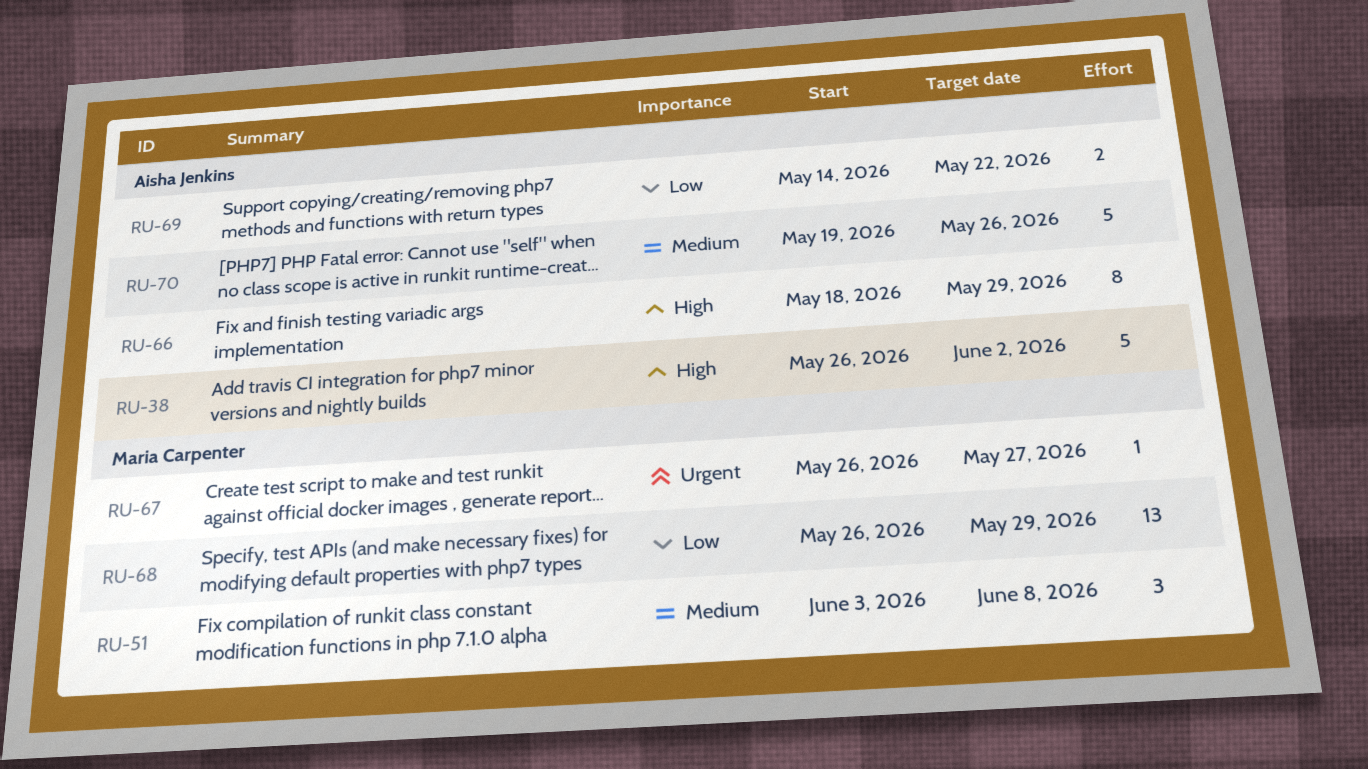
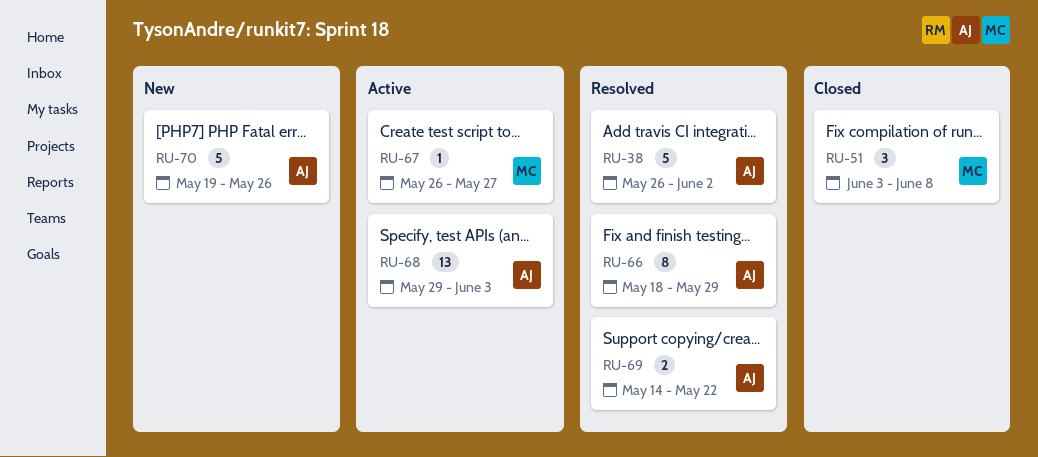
RU-68, owner: Maria Carpenter -> Aisha Jenkins
RU-68, start: May 26 -> May 29
RU-68, due: May 29 -> Jun 3

